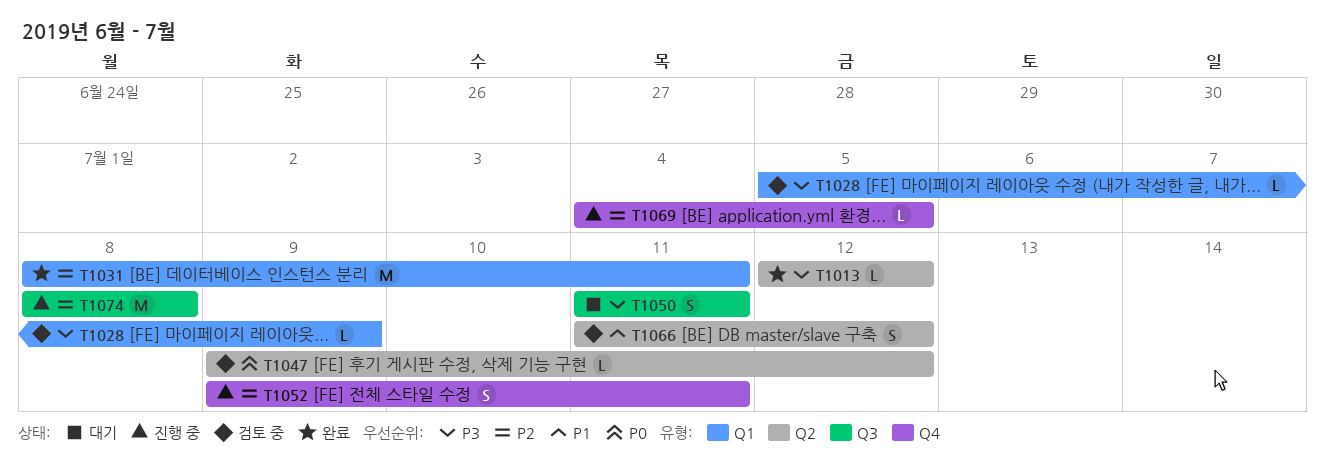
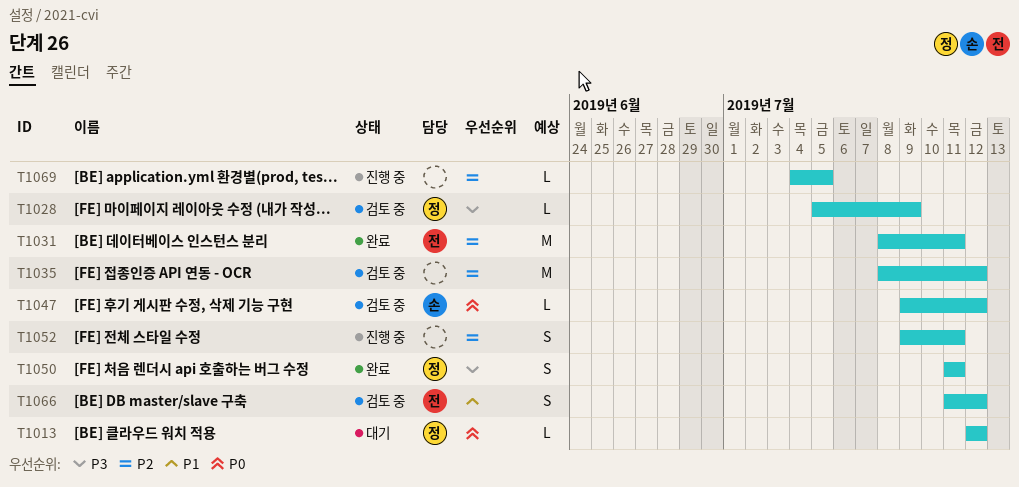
T1013, status: 완료 -> 대기
T1013, priority: P3 -> P0
T1035: none -> present
T1050, status: 대기 -> 완료
T1074: present -> none

